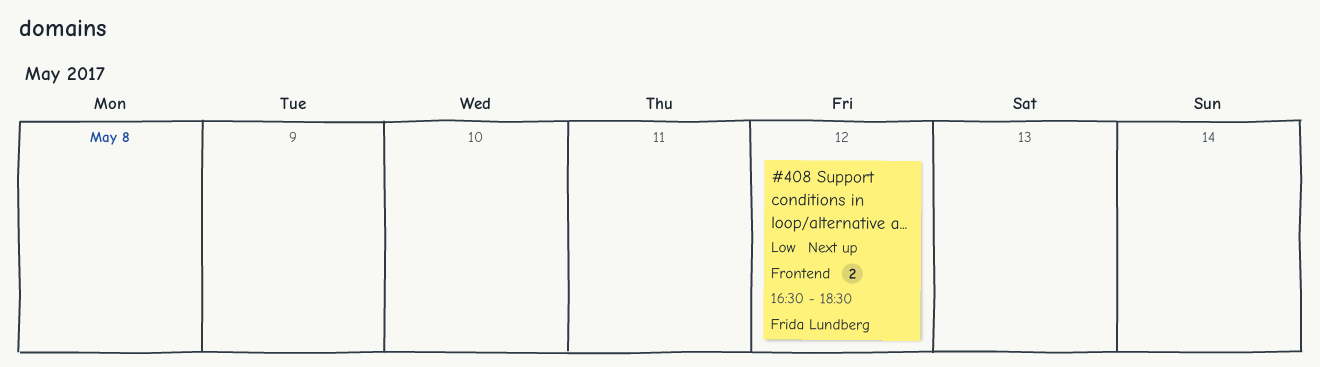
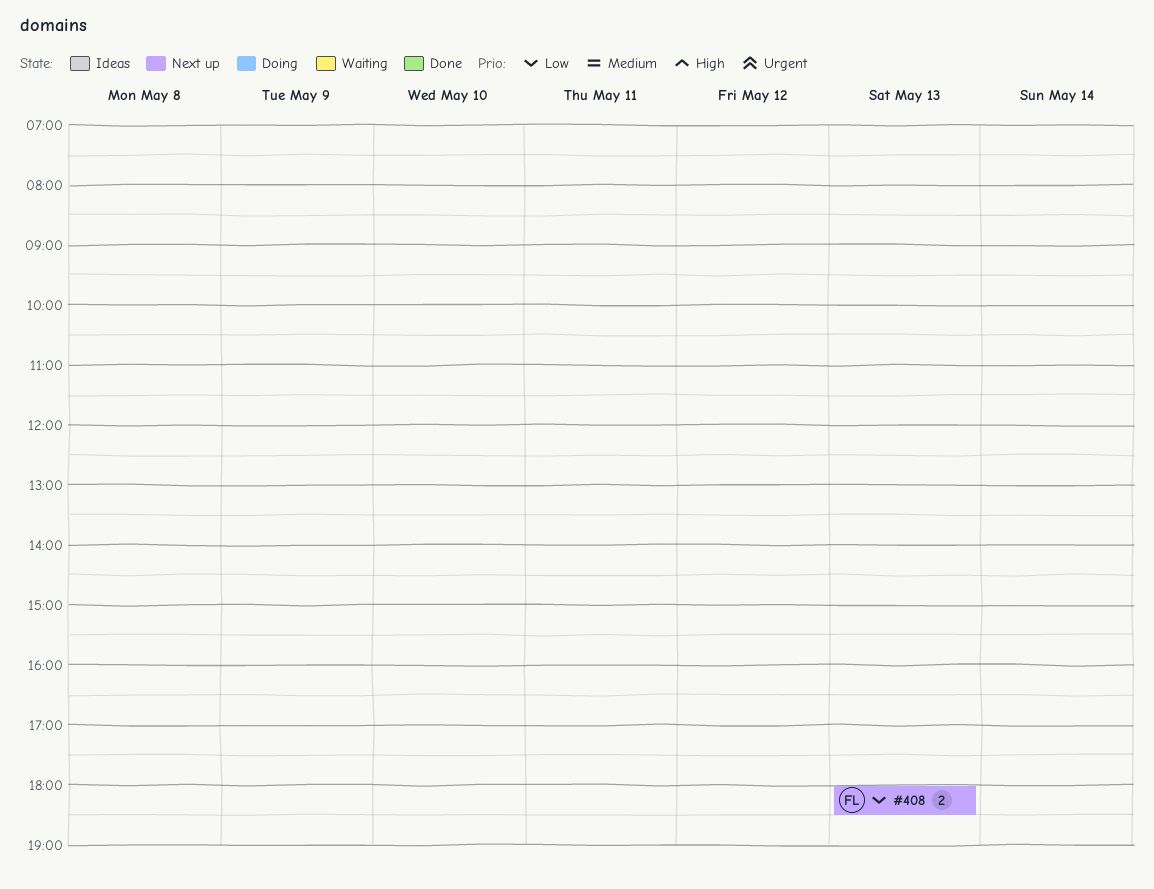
#408, day: May 12 -> May 13
#408, begins: 16:30 -> 18:00

